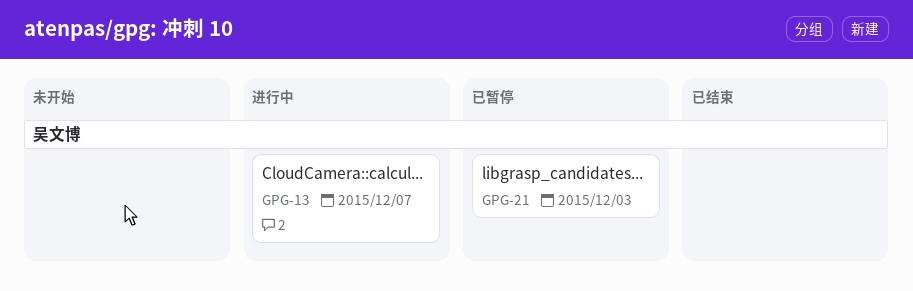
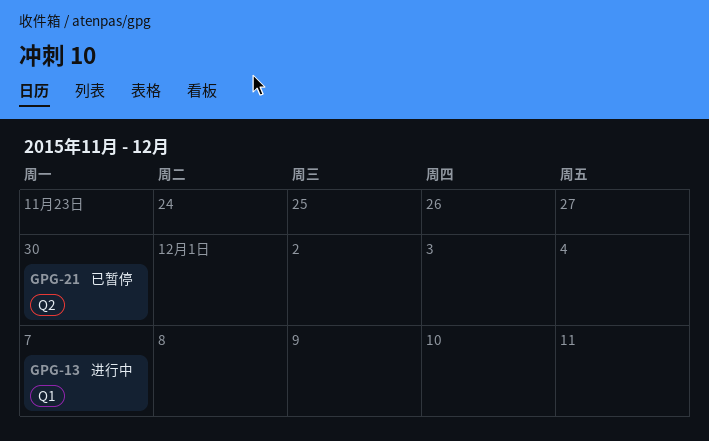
GPG-21, due: Dec 3 -> Nov 30

